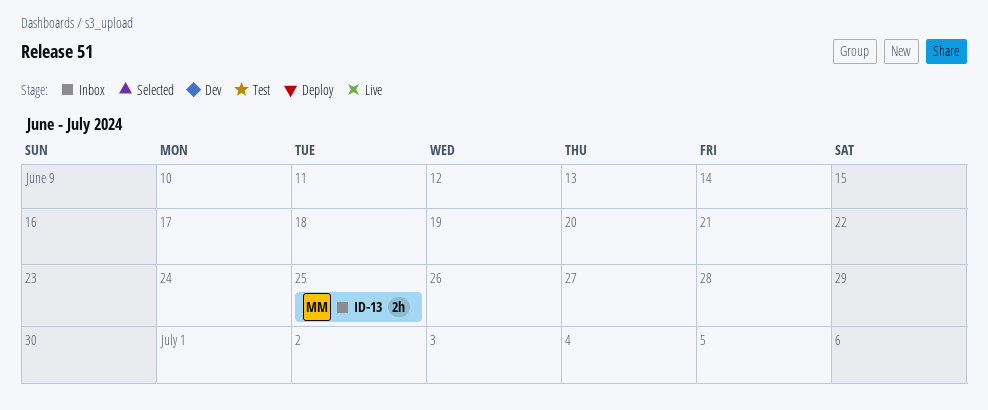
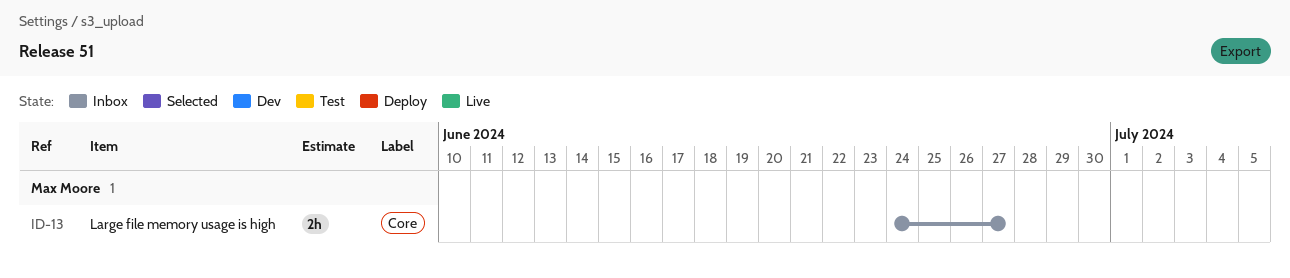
ID-13, start: Jun 25 -> Jun 24
ID-13, due: Jun 25 -> Jun 27

